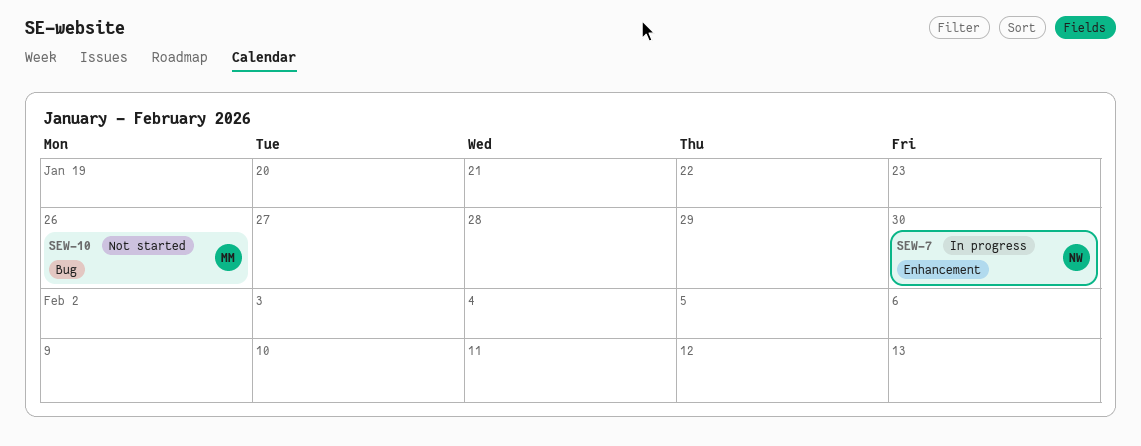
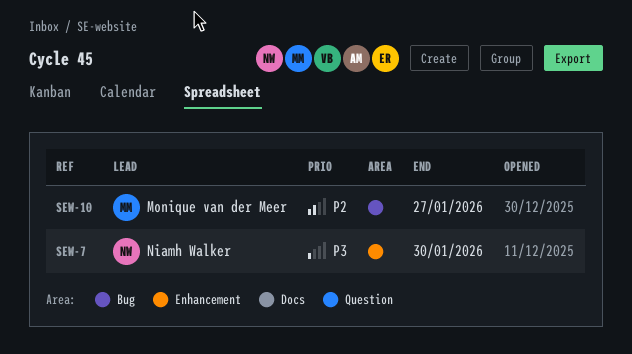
SEW-10, due: Jan 26 -> Jan 27

